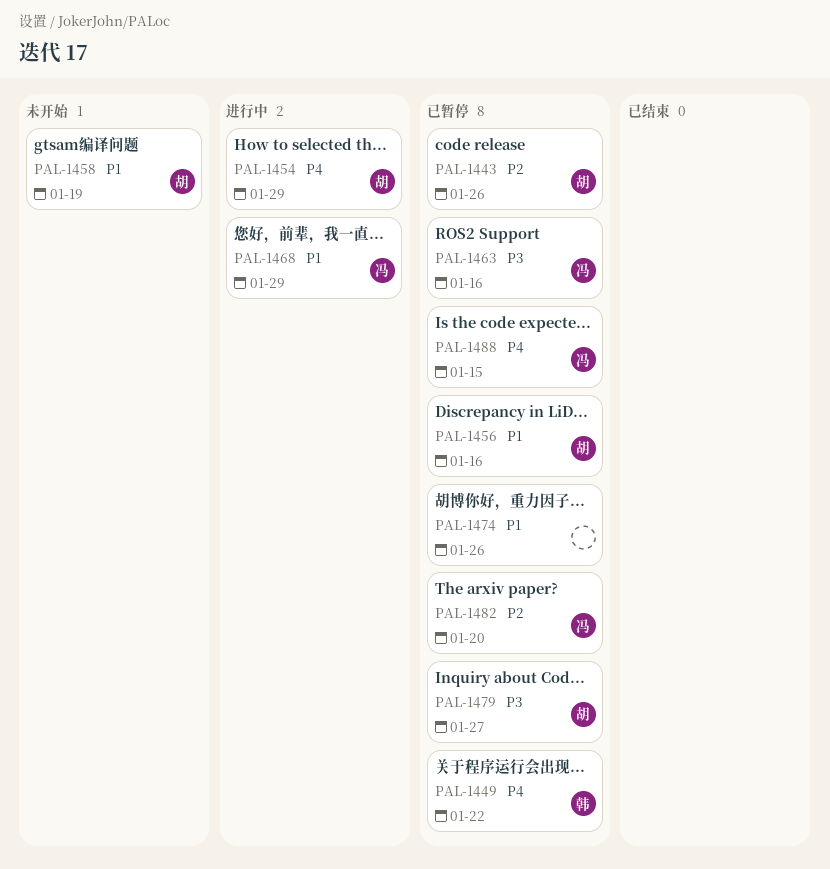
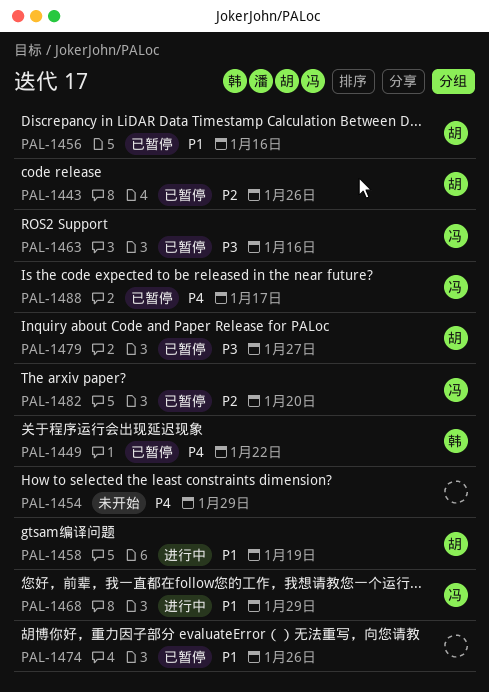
PAL-1454, status: 进行中 -> 未开始
PAL-1454, owner: 胡 -> none
PAL-1458, status: 未开始 -> 进行中
PAL-1488, due: Jan 15 -> Jan 17

